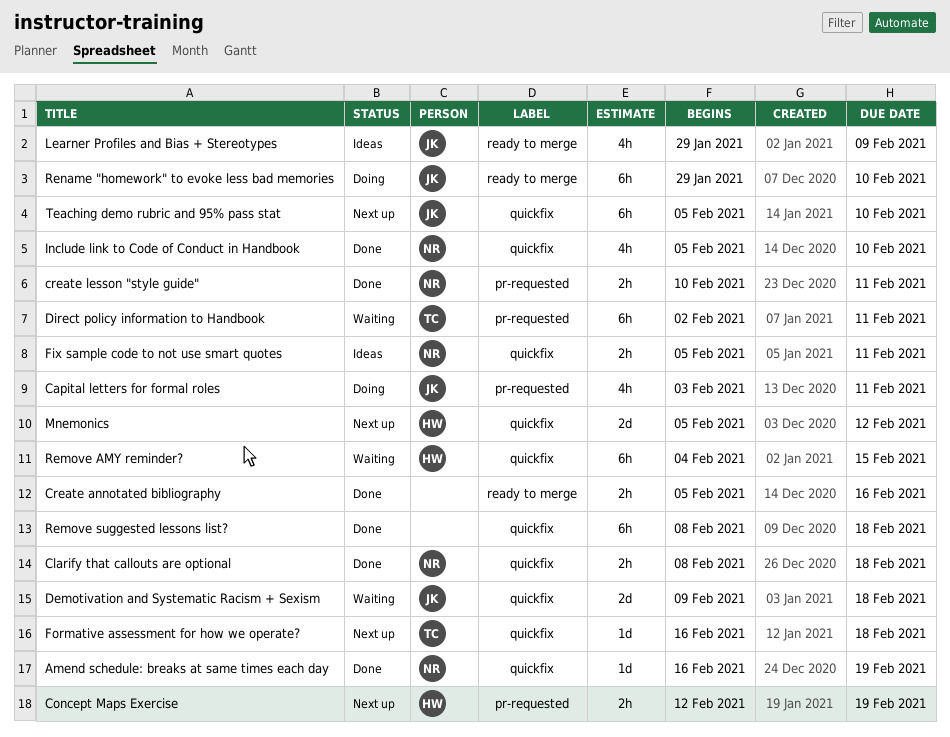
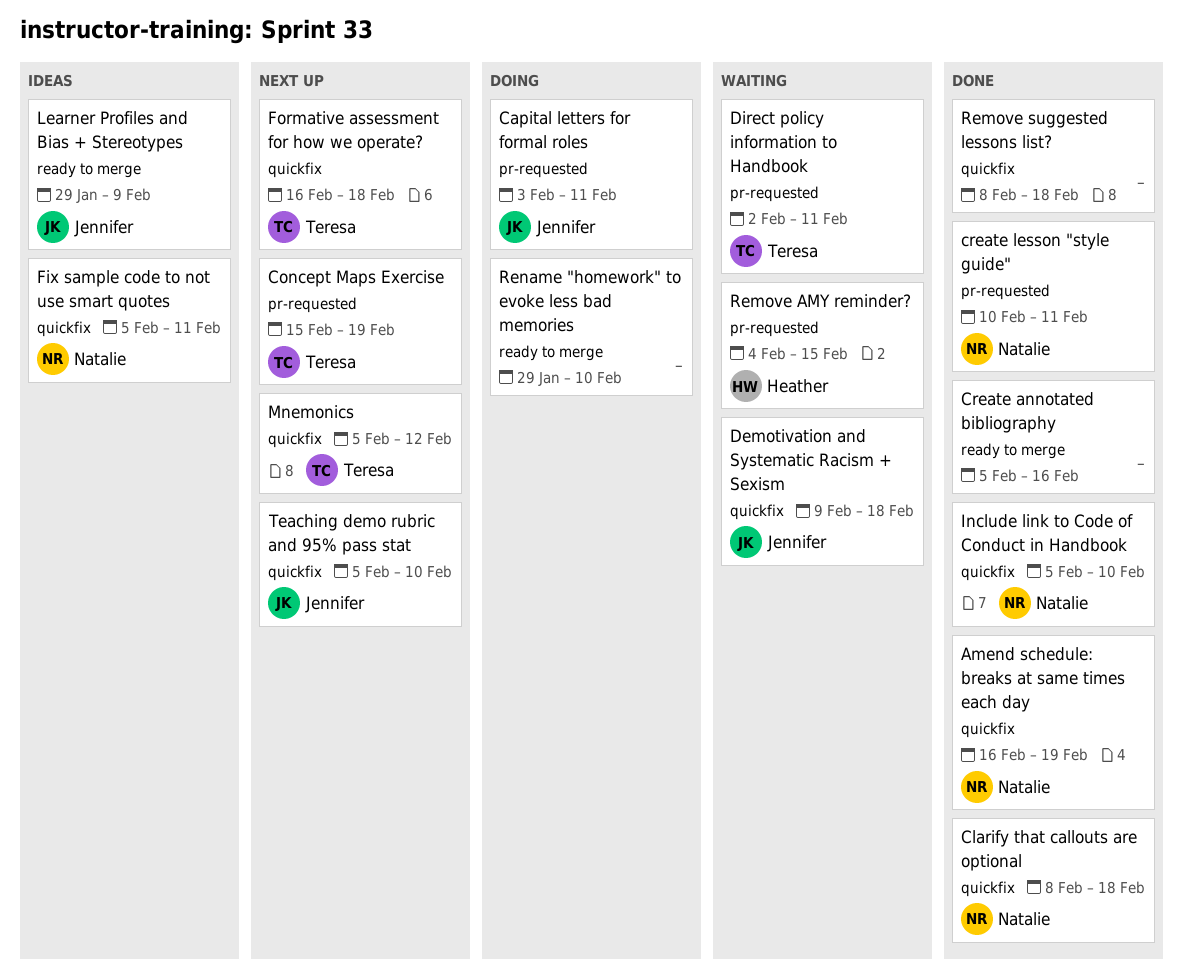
Concept Maps Exercise, owner: Heather -> Teresa
Concept Maps Exercise, start: Feb 12 -> Feb 15
Mnemonics, owner: Heather -> Teresa
Remove AMY reminder?, label: quickfix -> pr-requested
Rename "homework" to evoke less bad memories, owner: Jennifer -> none

